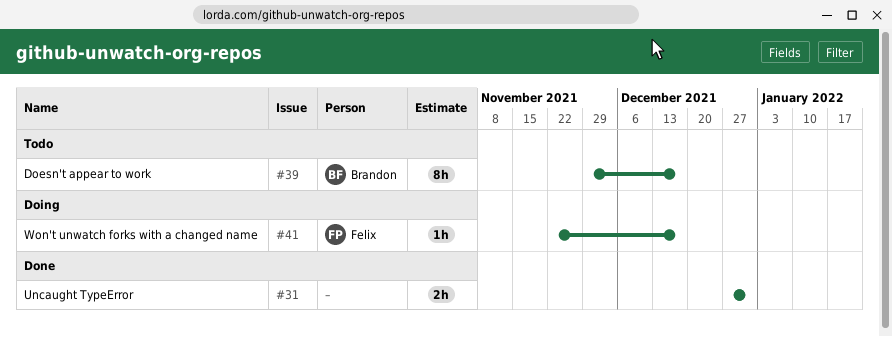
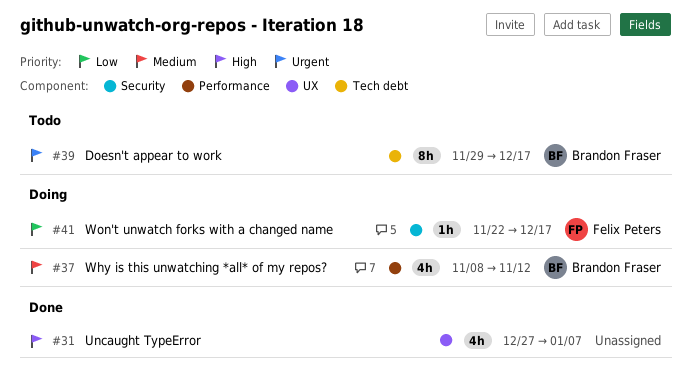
#31, estimate: 2h -> 4h
#31, due: Dec 31 -> Jan 7
#37: none -> present

